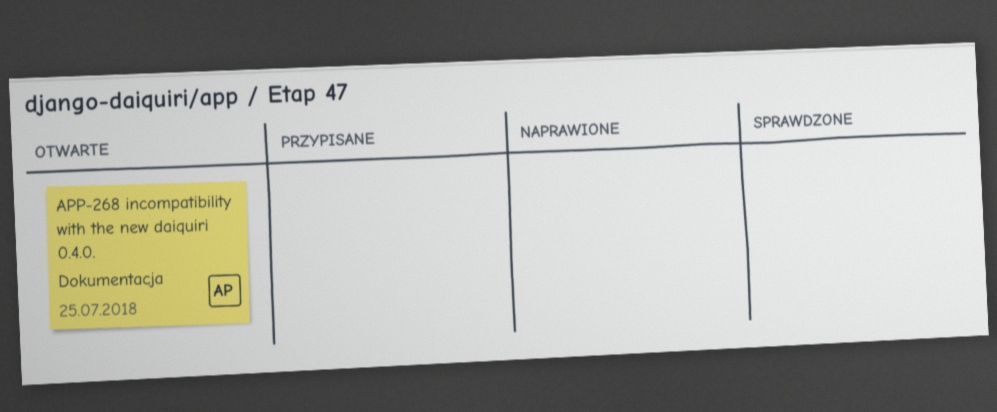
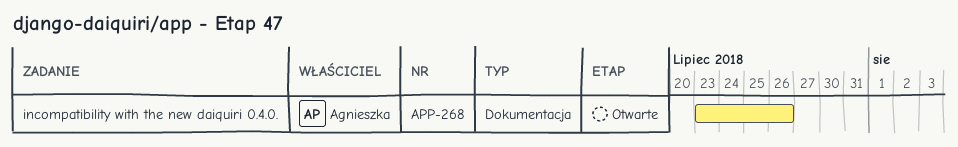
APP-268, due: Jul 25 -> Jul 26

